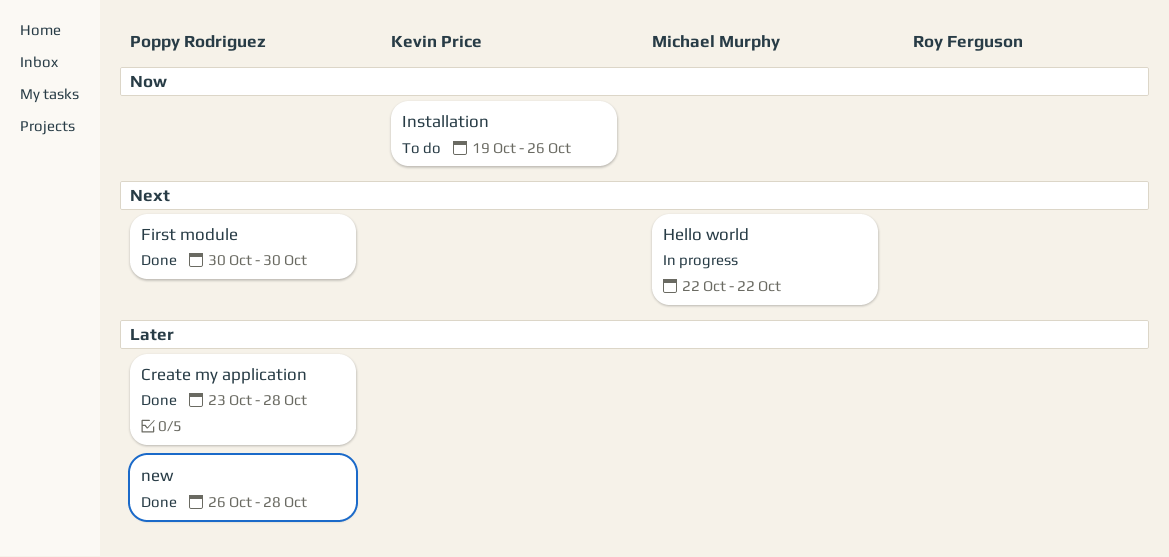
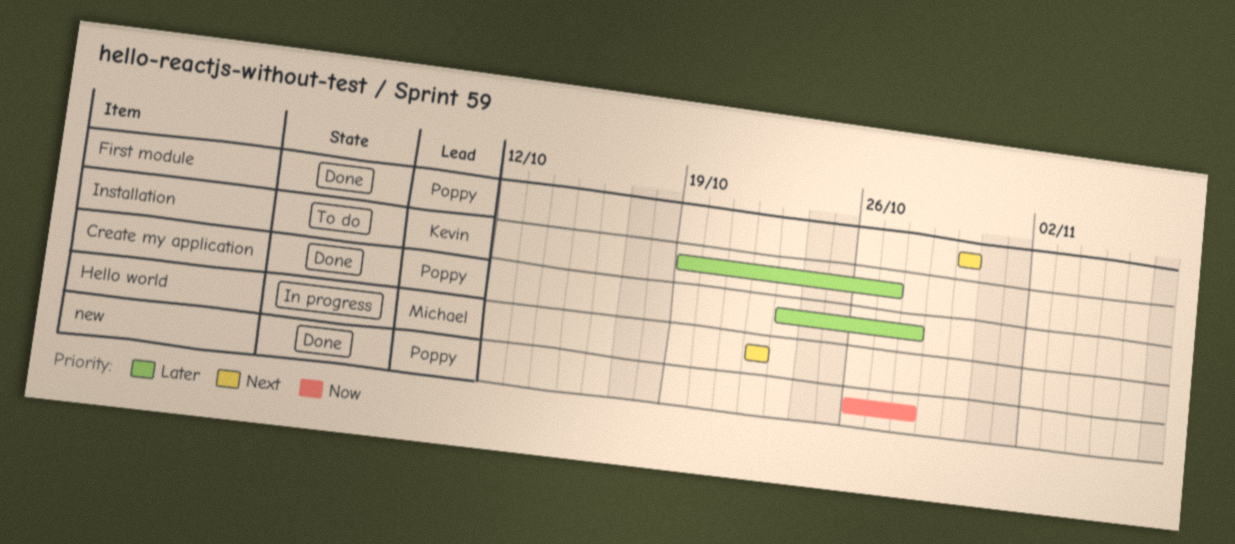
Installation, priority: Now -> Later
Installation, due: Oct 26 -> Oct 27
new, priority: Later -> Now

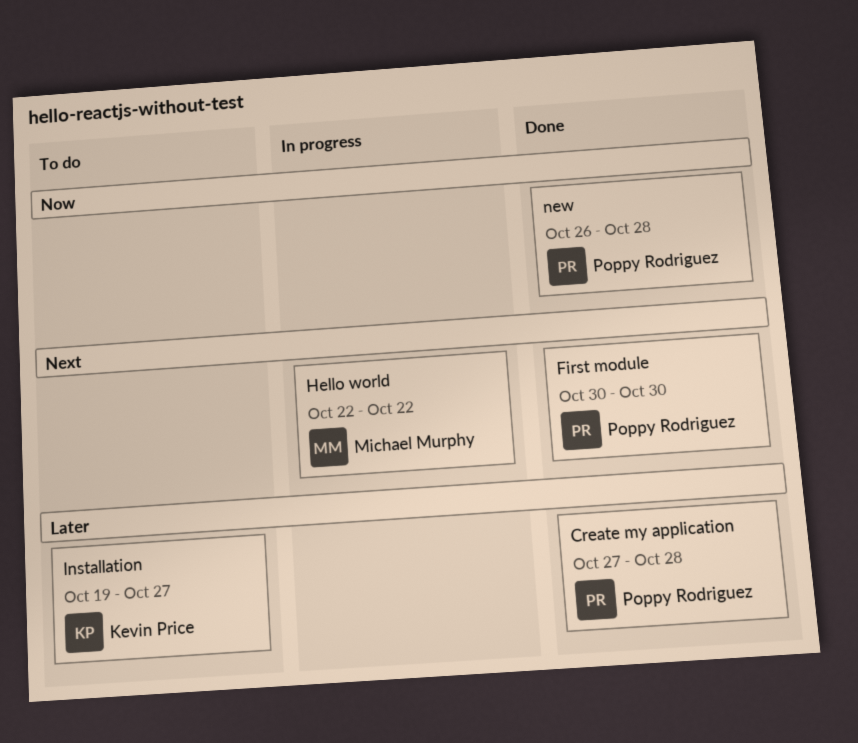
Create my application, start: Oct 23 -> Oct 27

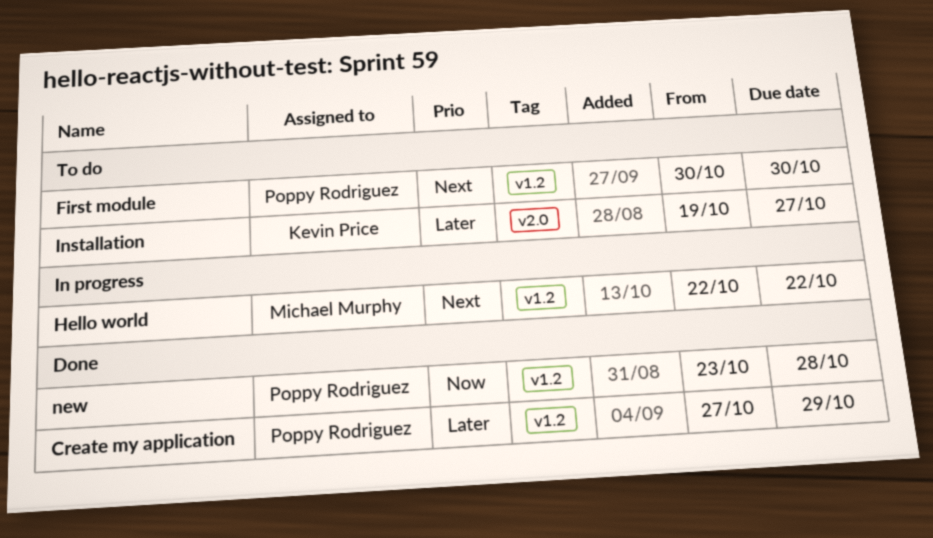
Create my application, due: Oct 28 -> Oct 29
First module, status: Done -> To do
new, start: Oct 26 -> Oct 23

